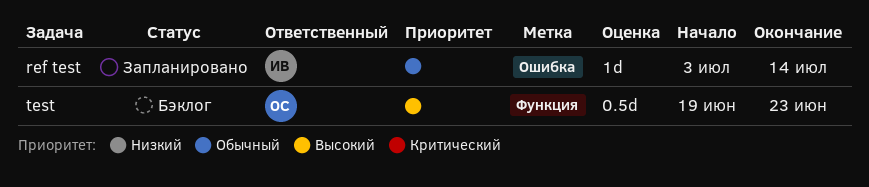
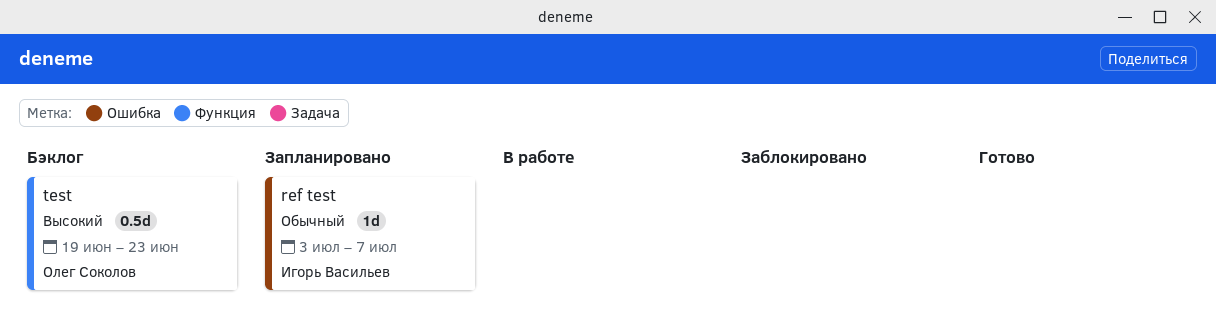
ref test, due: Jul 14 -> Jul 7

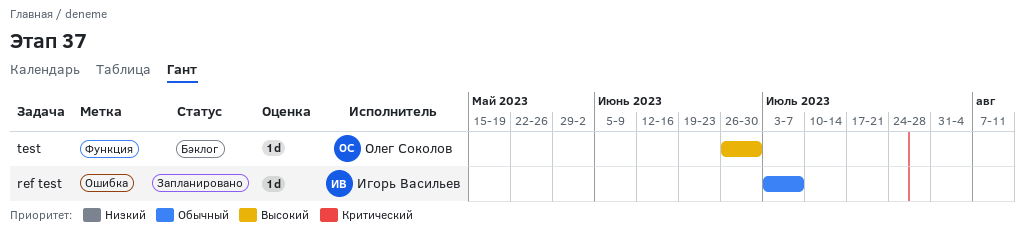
test, estimate: 0.5d -> 1d
test, start: Jun 19 -> Jun 26
test, due: Jun 23 -> Jun 30

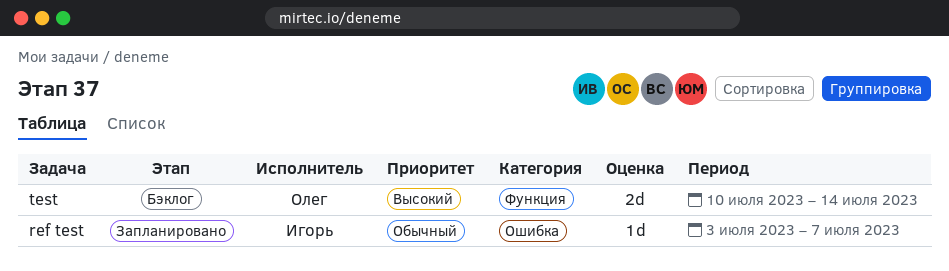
test, estimate: 1d -> 2d
test, start: Jun 26 -> Jul 10
test, due: Jun 30 -> Jul 14

